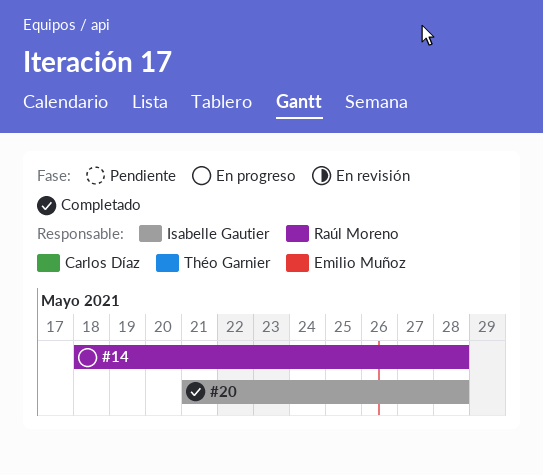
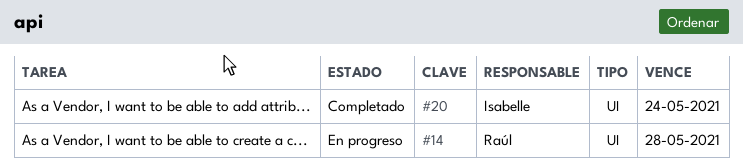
#20, due: May 28 -> May 24

